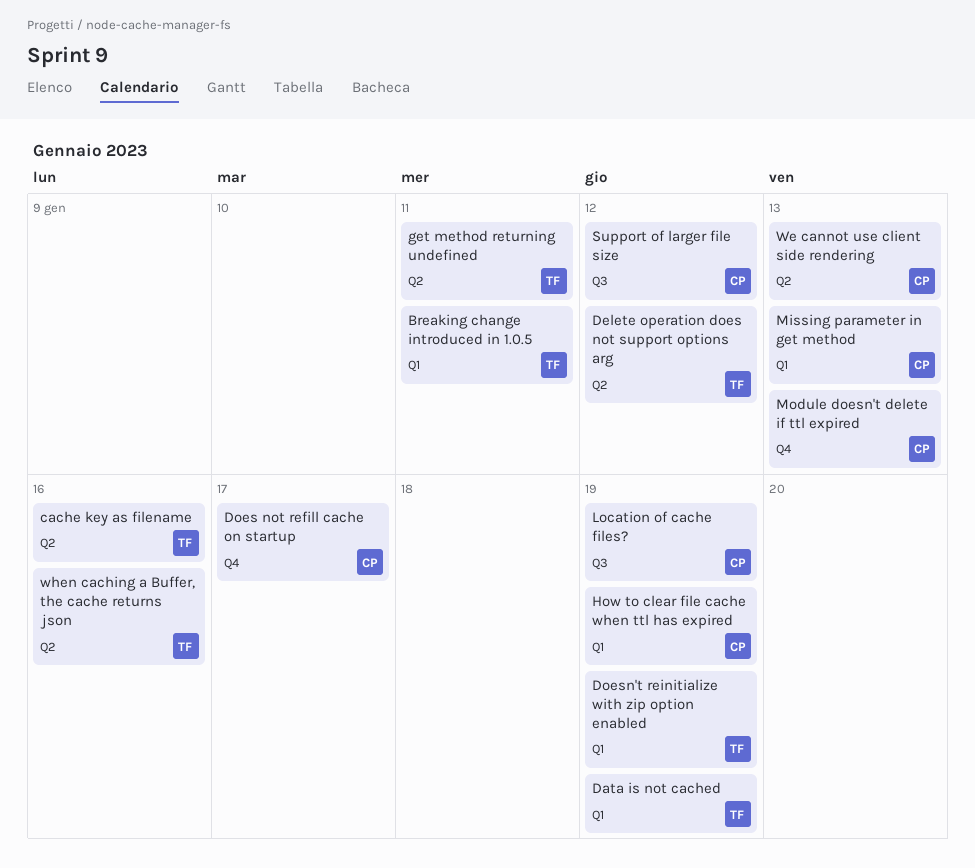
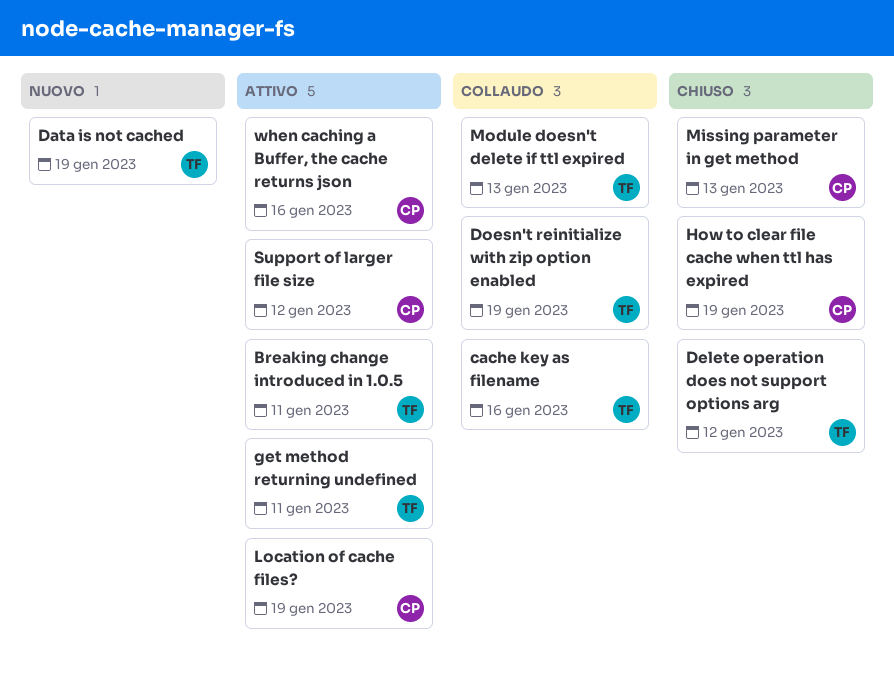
Does not refill cache on startup: present -> none
Module doesn't delete if ttl expired, owner: CP -> TF
We cannot use client side rendering: present -> none
when caching a Buffer, the cache returns json, owner: TF -> CP

